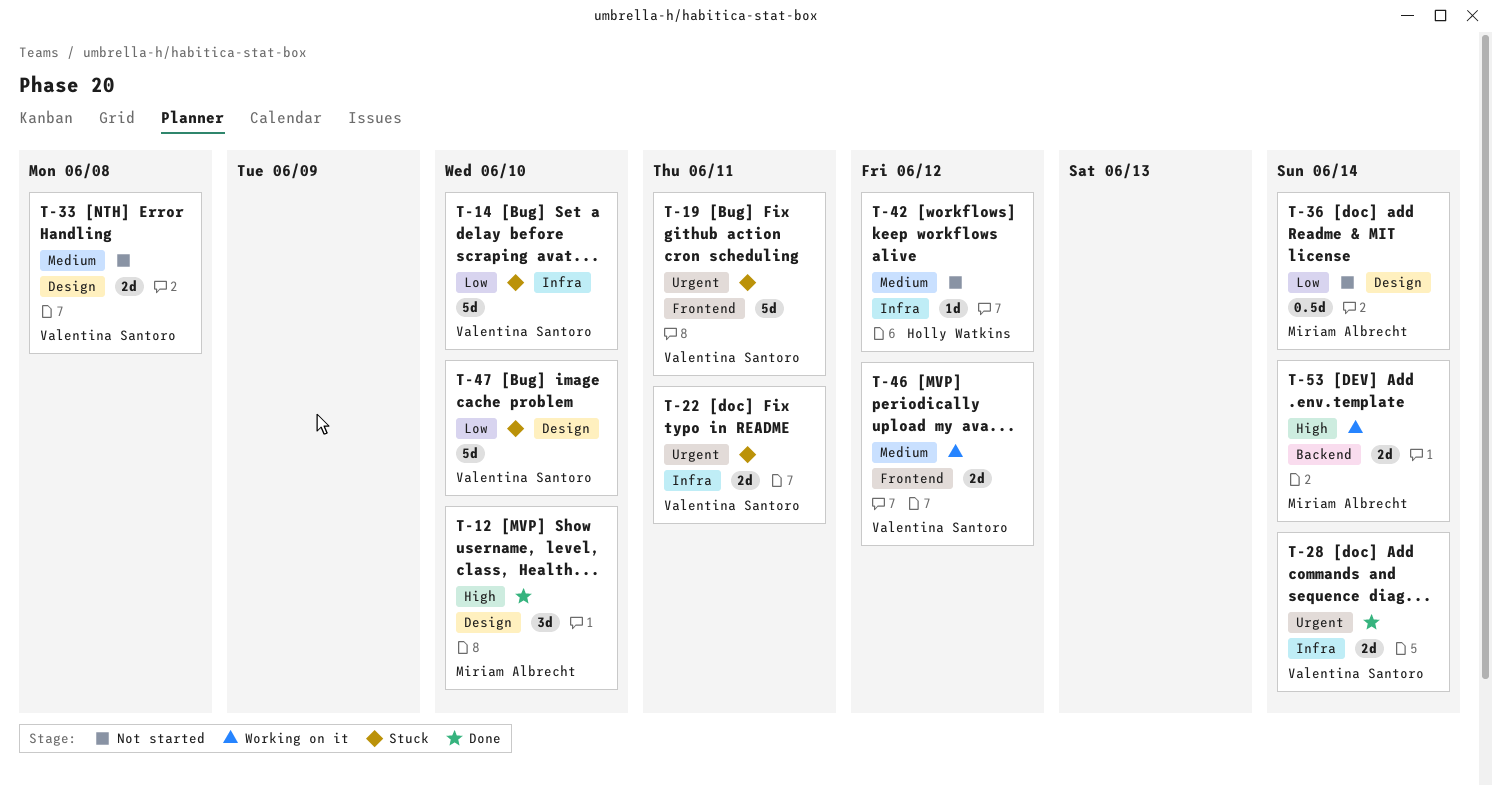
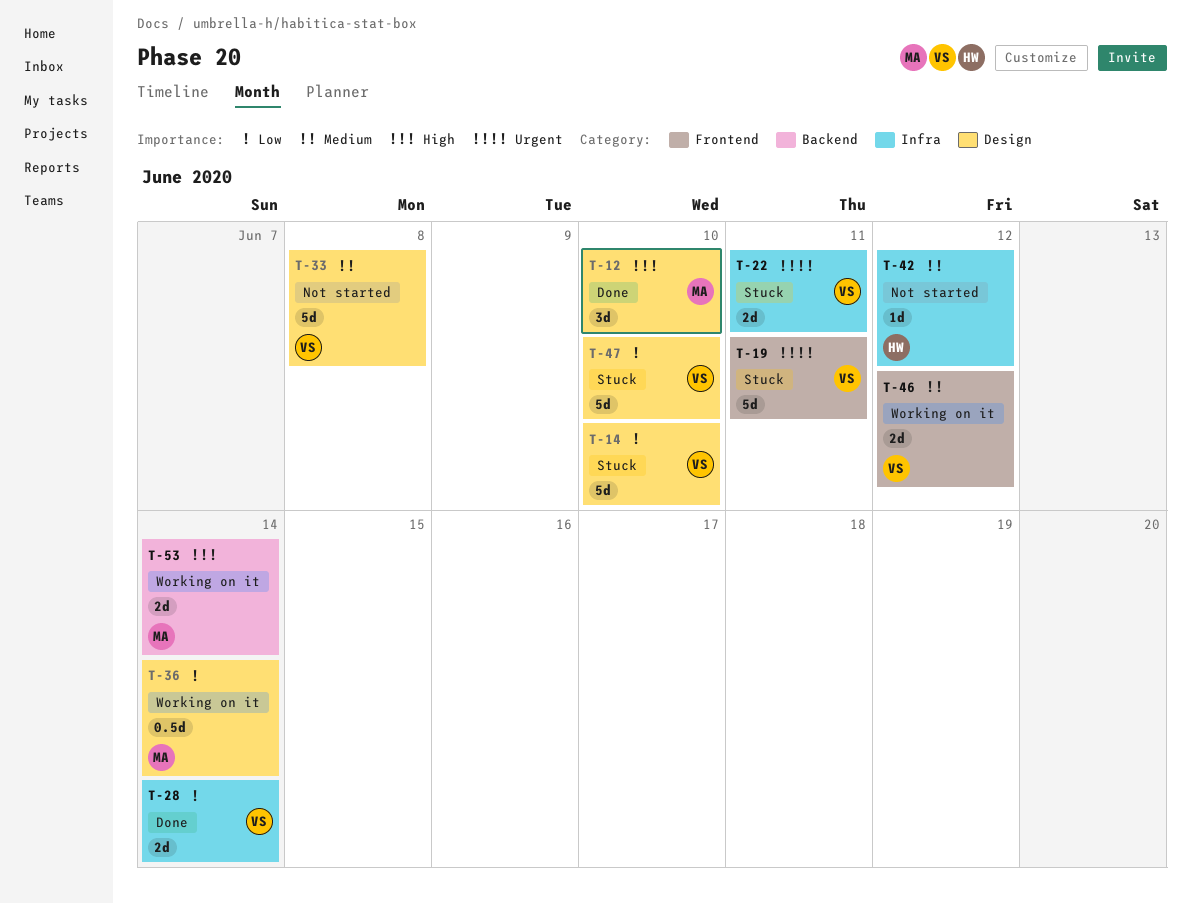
T-14, label: Infra -> Design
T-28, priority: Urgent -> Low
T-33, estimate: 2d -> 5d
T-36, status: Not started -> Working on it

